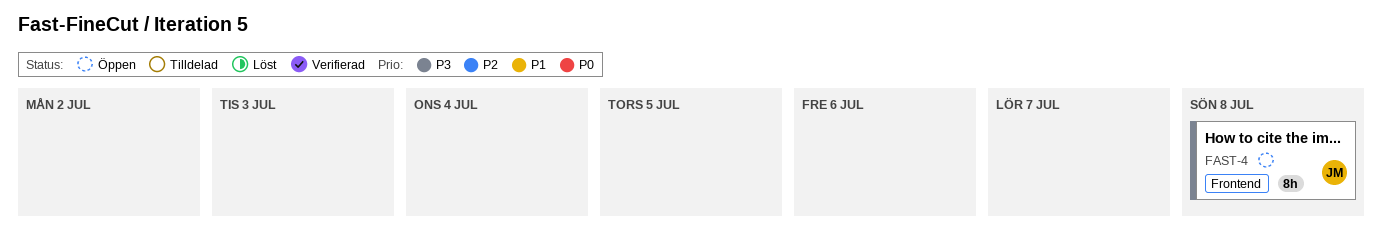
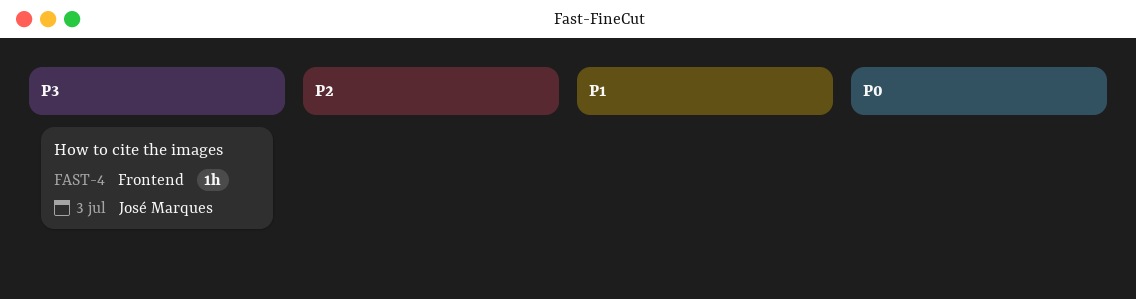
FAST-4, estimate: 8h -> 1h
FAST-4, due: Jul 8 -> Jul 3

